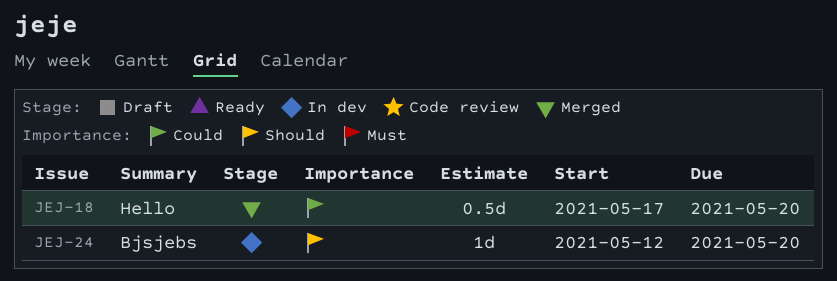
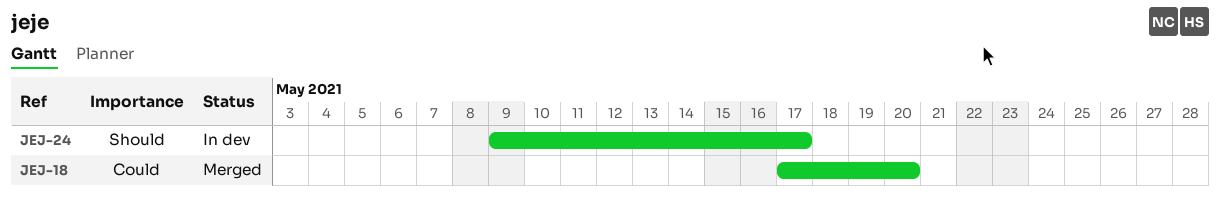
JEJ-24, start: May 12 -> May 9
JEJ-24, due: May 20 -> May 17

